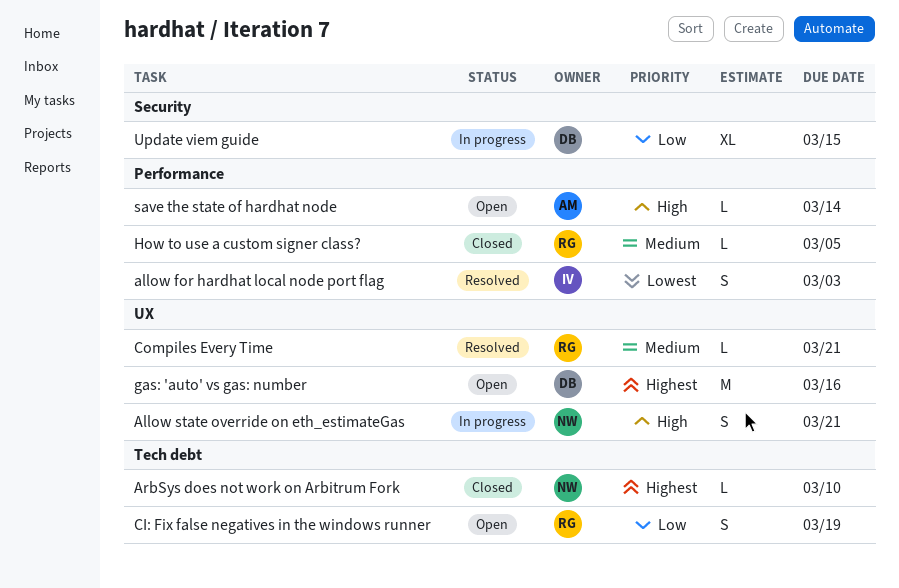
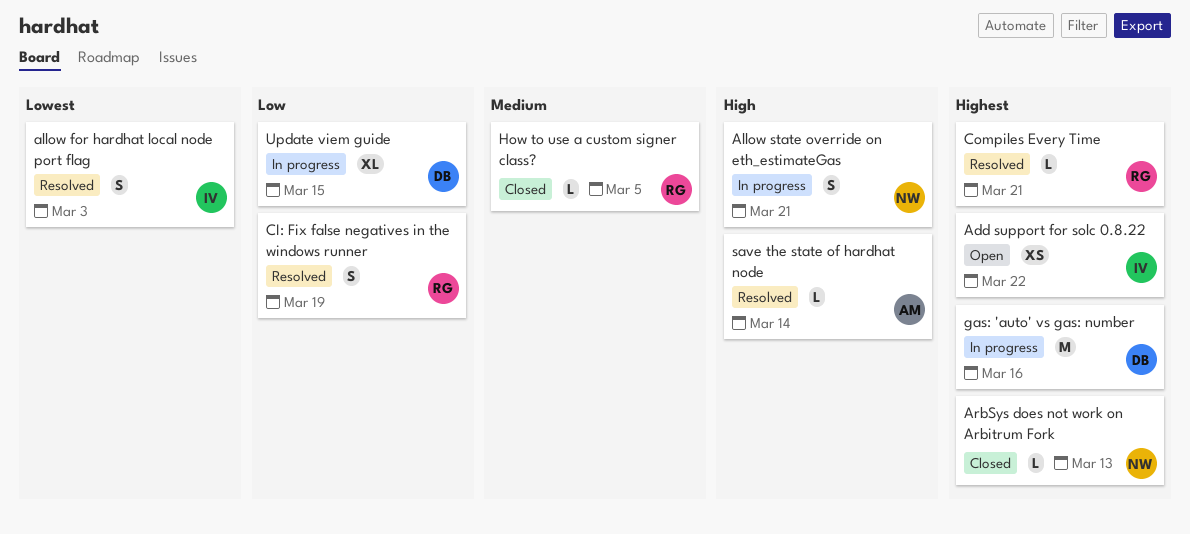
Add support for solc 0.8.22: none -> present
ArbSys does not work on Arbitrum Fork, due: Mar 10 -> Mar 13
CI: Fix false negatives in the windows runner, status: Open -> Resolved
Compiles Every Time, priority: Medium -> Highest
gas: 'auto' vs gas: number, status: Open -> In progress
save the state of hardhat node, status: Open -> Resolved

